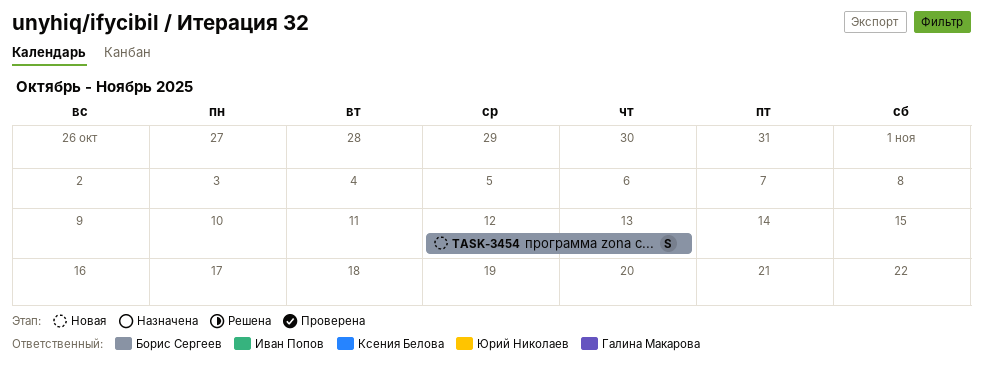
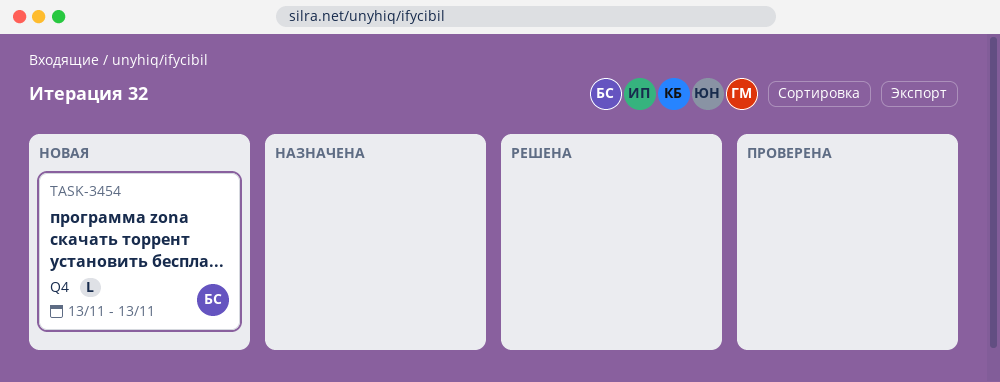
TASK-3454, estimate: S -> L
TASK-3454, start: Nov 12 -> Nov 13

